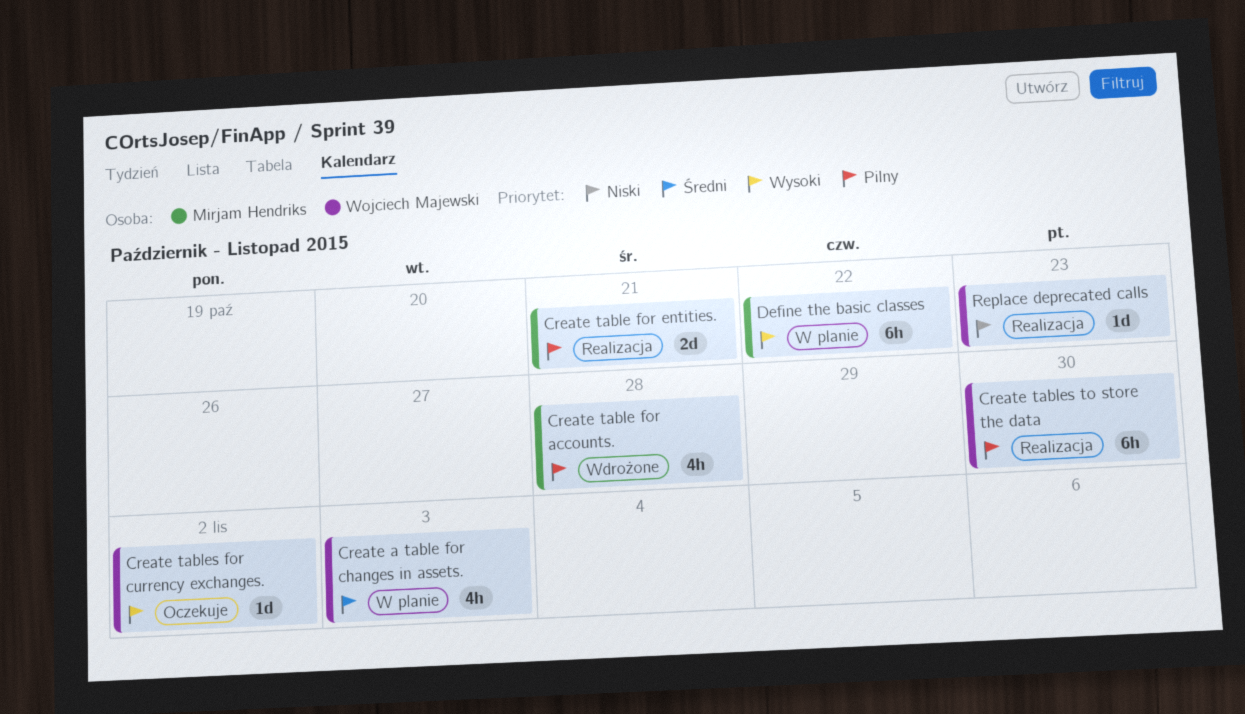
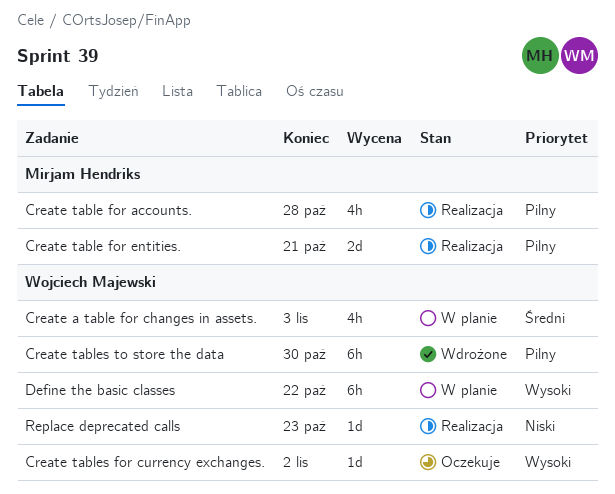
Create table for accounts., status: Wdrożone -> Realizacja
Create tables to store the data, status: Realizacja -> Wdrożone
Define the basic classes, owner: Mirjam Hendriks -> Wojciech Majewski

